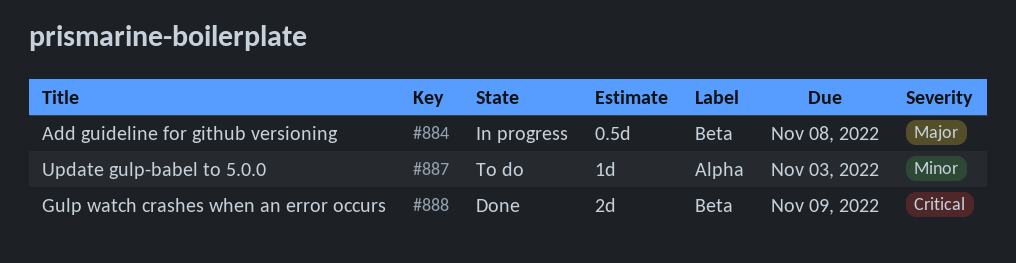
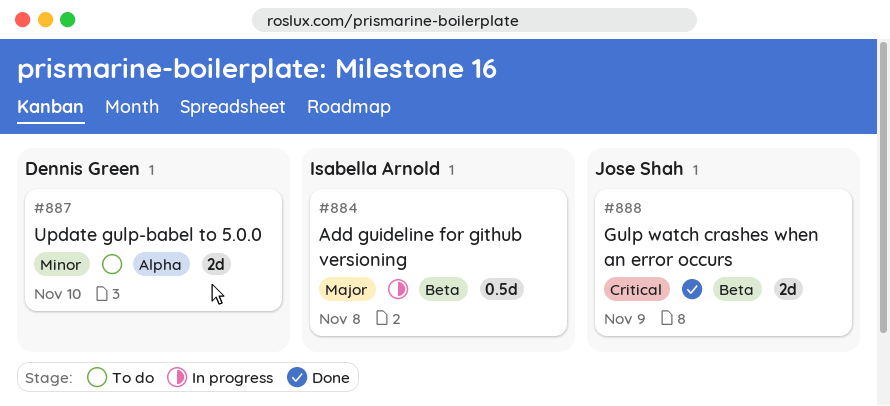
#887, estimate: 1d -> 2d
#887, due: Nov 3 -> Nov 10

